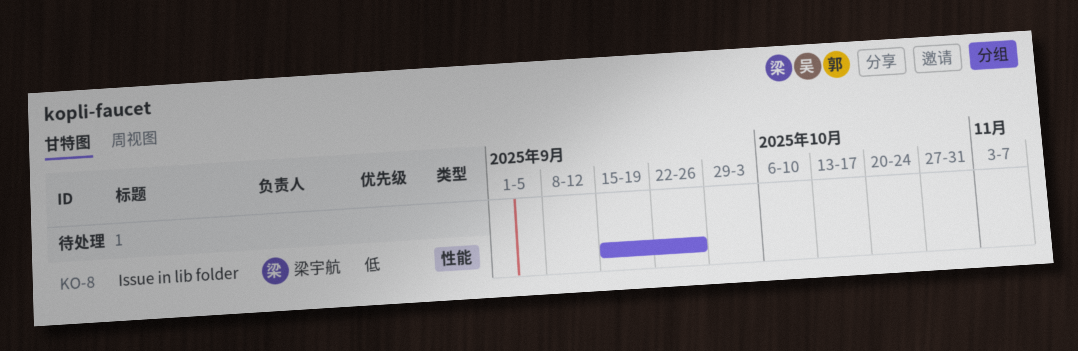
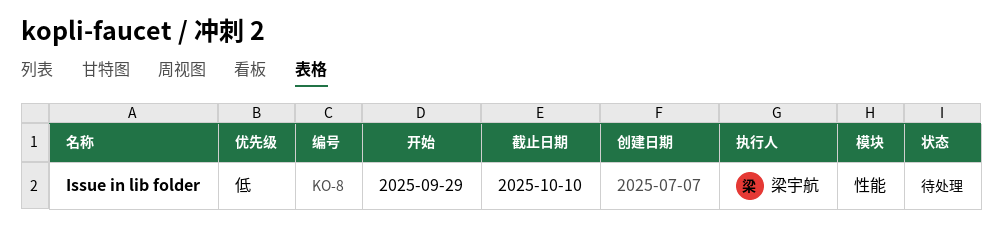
KO-8, start: Sep 15 -> Sep 29
KO-8, due: Sep 26 -> Oct 10

